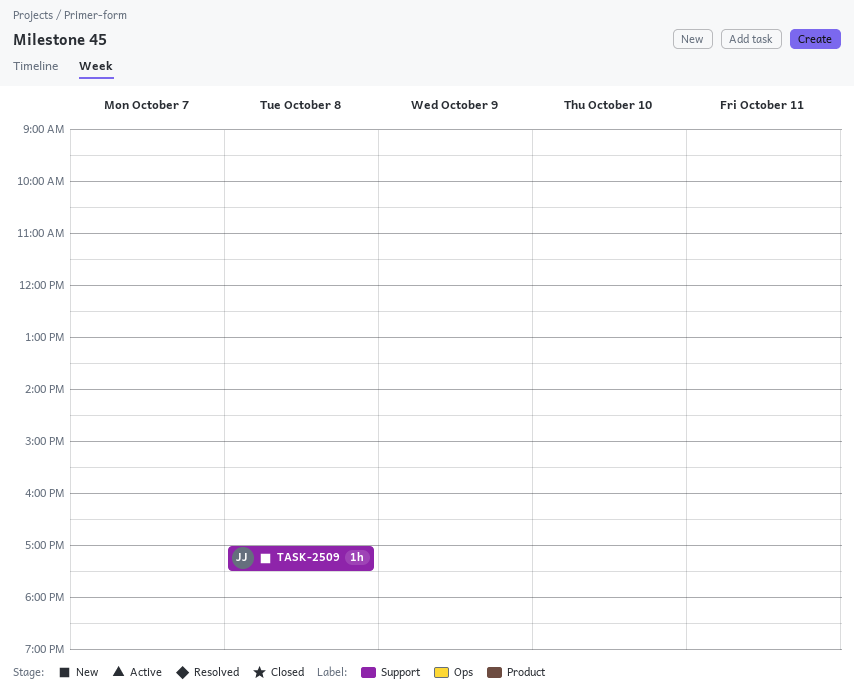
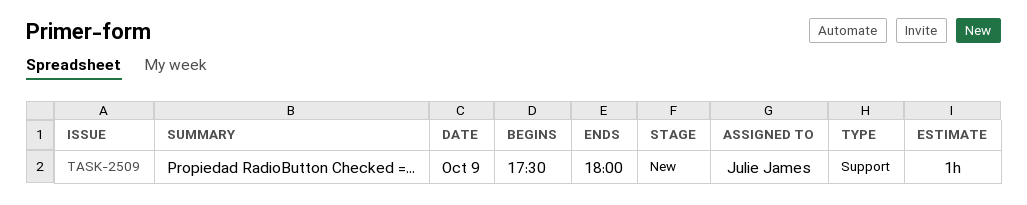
TASK-2509, day: Oct 8 -> Oct 9
TASK-2509, begins: 17:00 -> 17:30
TASK-2509, ends: 17:30 -> 18:00

